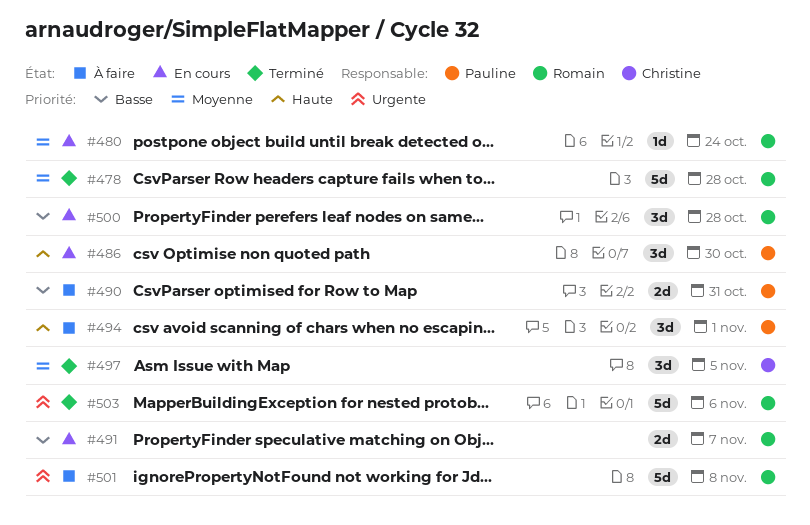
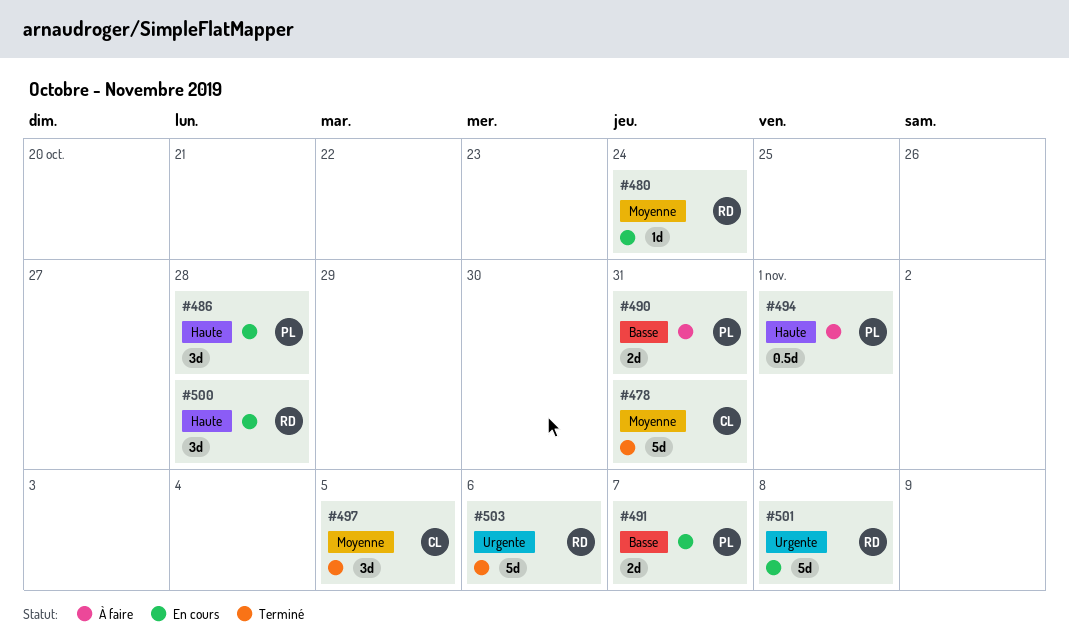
#478, owner: Romain -> Christine
#478, due: Oct 28 -> Oct 31
#486, due: Oct 30 -> Oct 28
#491, owner: Romain -> Pauline
#494, estimate: 3d -> 0.5d
#500, priority: Basse -> Haute
#501, status: À faire -> En cours

